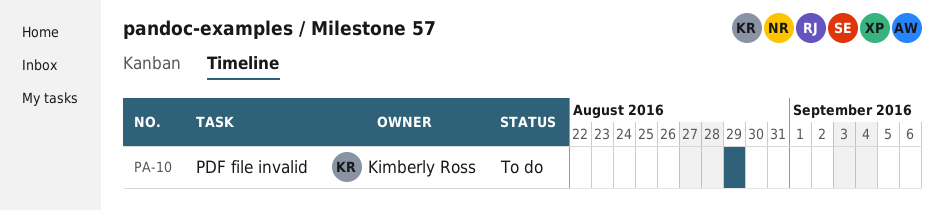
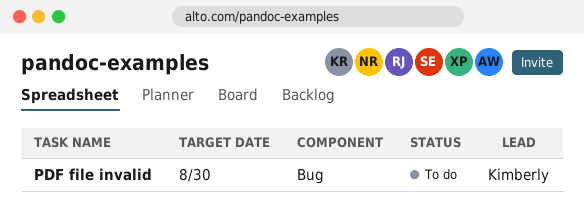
PDF file invalid, due: Aug 29 -> Aug 30

